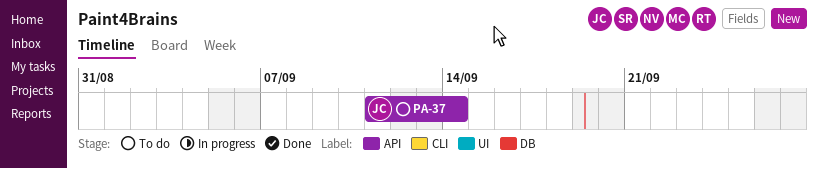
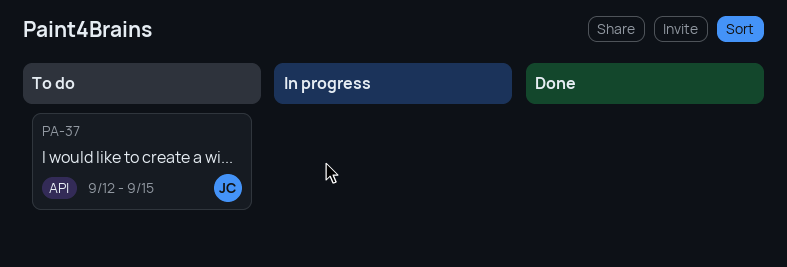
PA-37, start: Sep 11 -> Sep 12
PA-37, due: Sep 14 -> Sep 15

